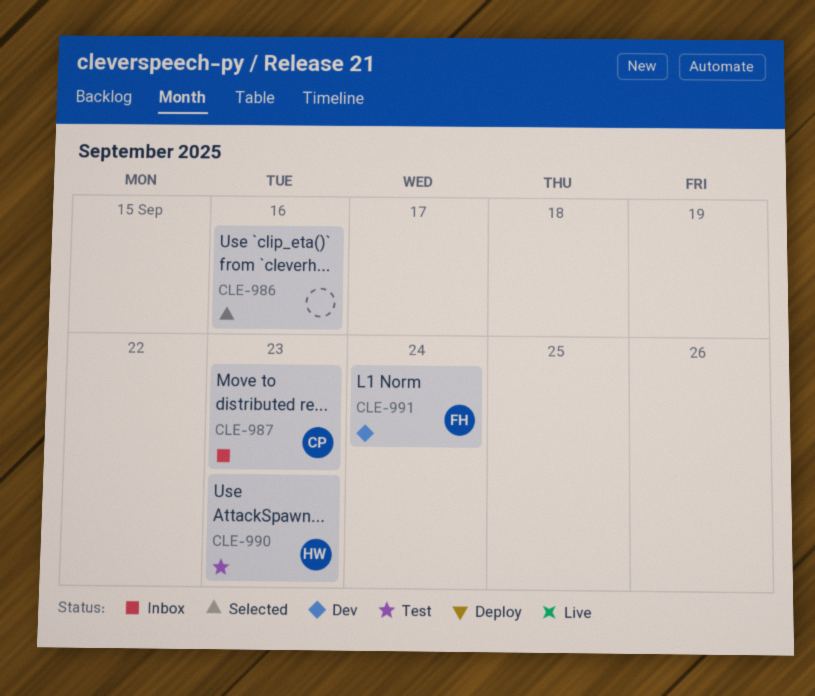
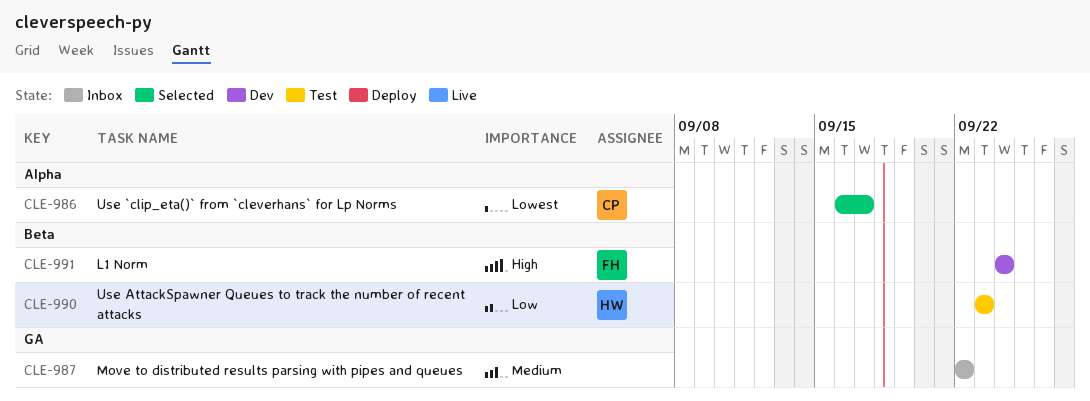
CLE-986, owner: none -> CP
CLE-986, due: Sep 16 -> Sep 17
CLE-987, owner: CP -> none
CLE-987, due: Sep 23 -> Sep 22

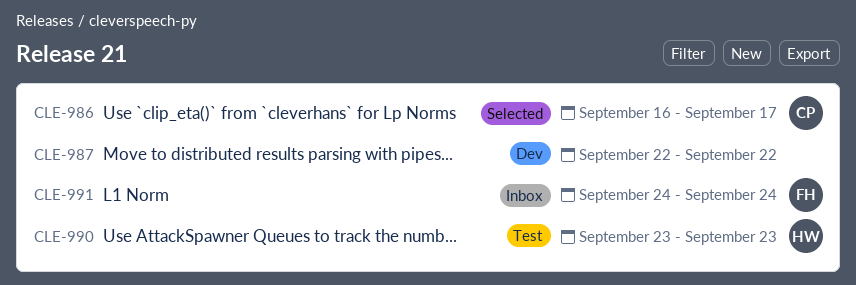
CLE-987, status: Inbox -> Dev
CLE-991, status: Dev -> Inbox

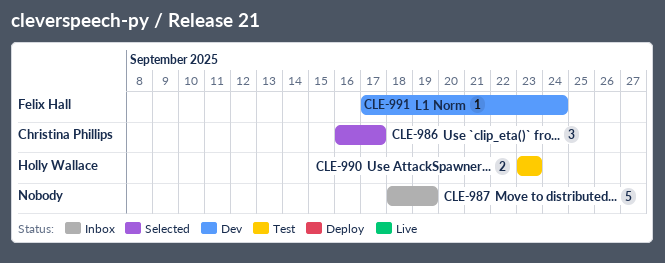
CLE-987, status: Dev -> Inbox
CLE-987, start: Sep 22 -> Sep 18
CLE-987, due: Sep 22 -> Sep 19
CLE-991, status: Inbox -> Dev
CLE-991, start: Sep 24 -> Sep 17

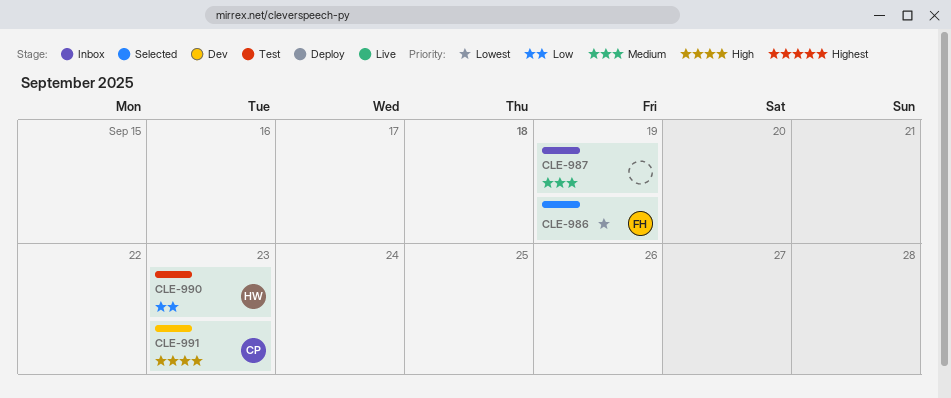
CLE-986, owner: Christina Phillips -> Felix Hall
CLE-986, due: Sep 17 -> Sep 19
CLE-991, owner: Felix Hall -> Christina Phillips
CLE-991, due: Sep 24 -> Sep 23

